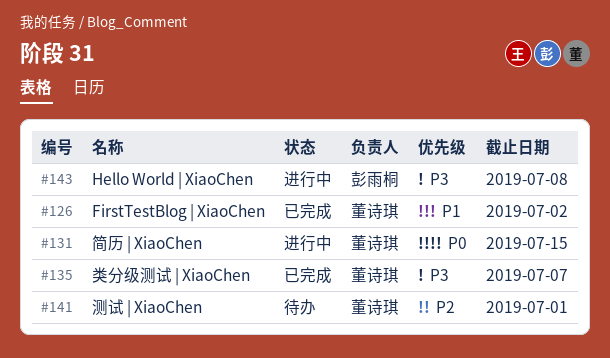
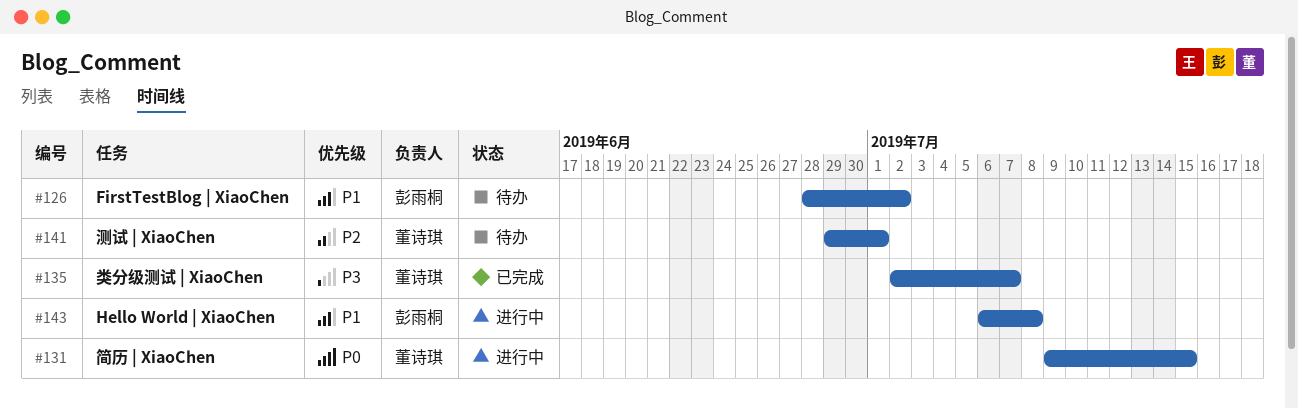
#126, status: 已完成 -> 待办
#126, owner: 董诗琪 -> 彭雨桐
#143, priority: P3 -> P1

